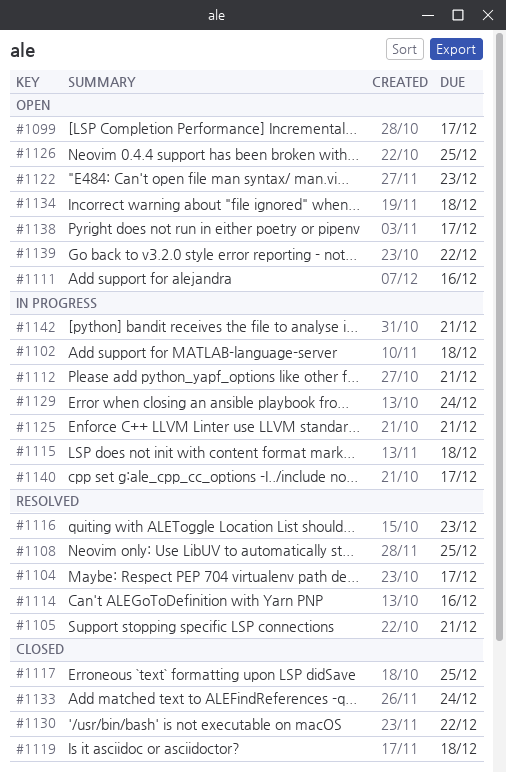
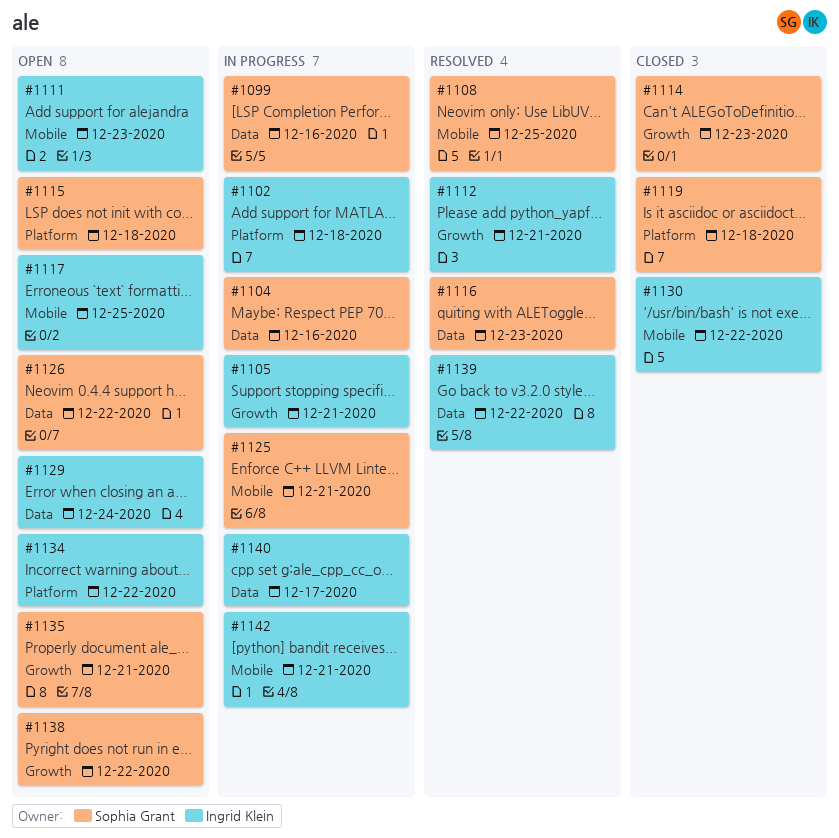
#1099, status: Open -> In progress
#1099, due: Dec 17 -> Dec 16
#1104, status: Resolved -> In progress
#1104, due: Dec 17 -> Dec 16
#1105, status: Resolved -> In progress
#1111, due: Dec 16 -> Dec 23
#1112, status: In progress -> Resolved
#1114, status: Resolved -> Closed
#1114, due: Dec 16 -> Dec 23
#1115, status: In progress -> Open
#1117, status: Closed -> Open
#1122: present -> none
#1126, due: Dec 25 -> Dec 22
#1129, status: In progress -> Open
#1133: present -> none
#1134, due: Dec 18 -> Dec 22
#1135: none -> present
#1138, due: Dec 17 -> Dec 22
#1139, status: Open -> Resolved

